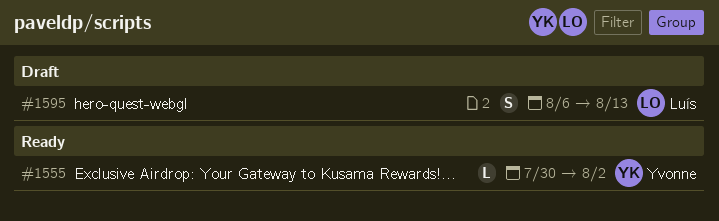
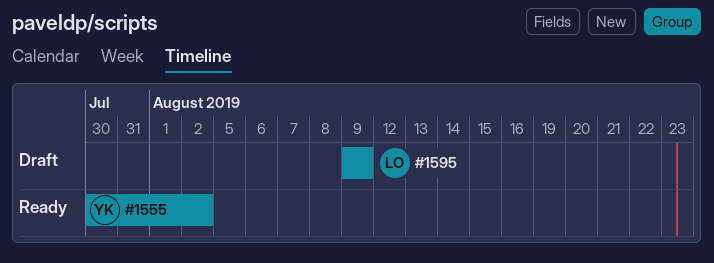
#1595, start: Aug 6 -> Aug 9
#1595, due: Aug 13 -> Aug 9

